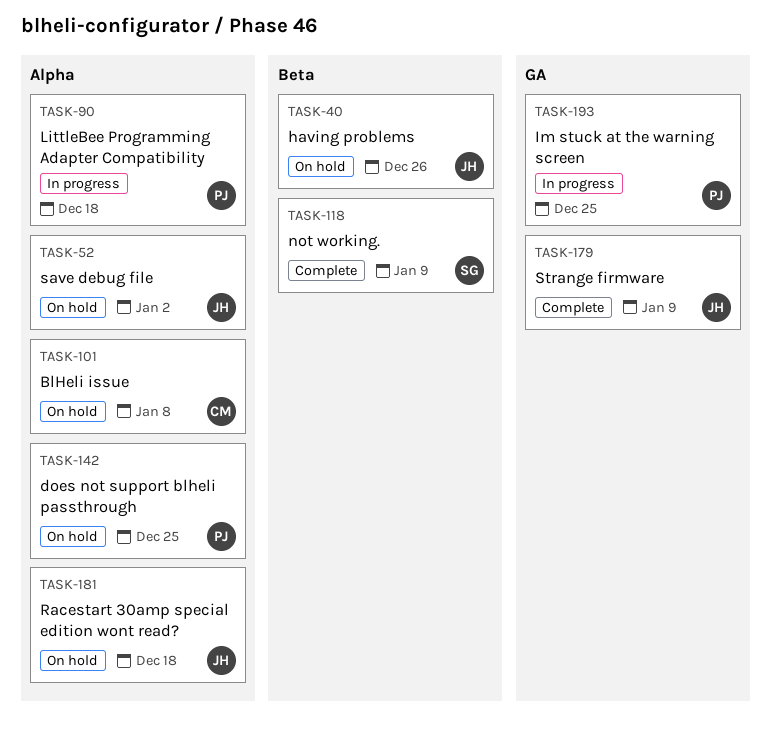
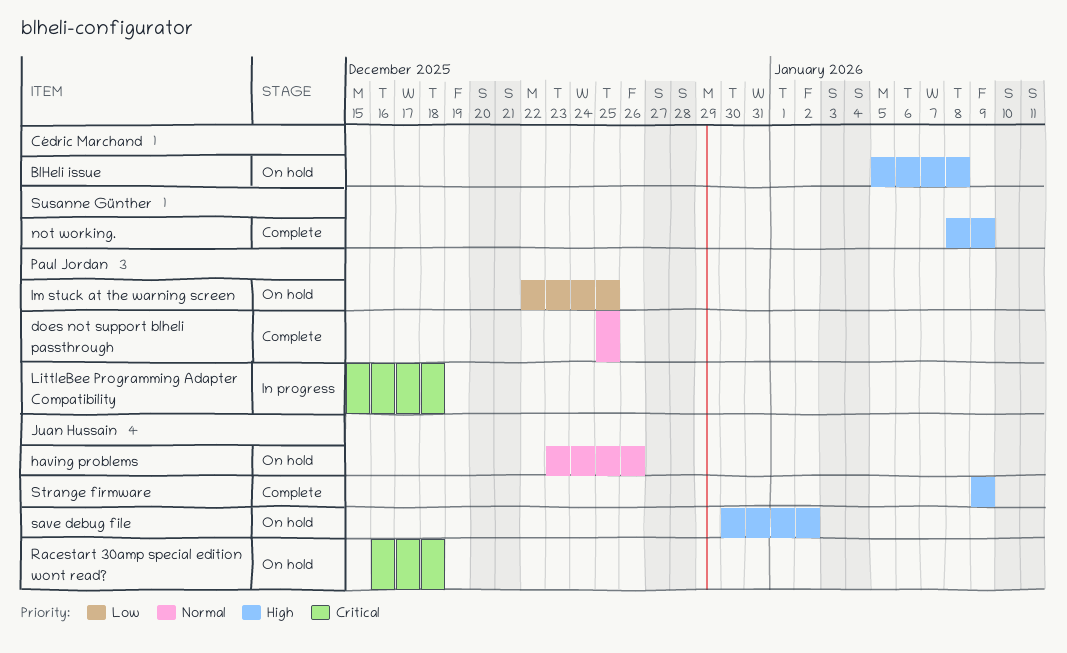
does not support blheli passthrough, status: On hold -> Complete
Im stuck at the warning screen, status: In progress -> On hold

